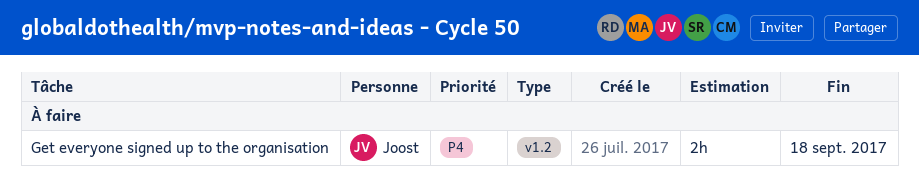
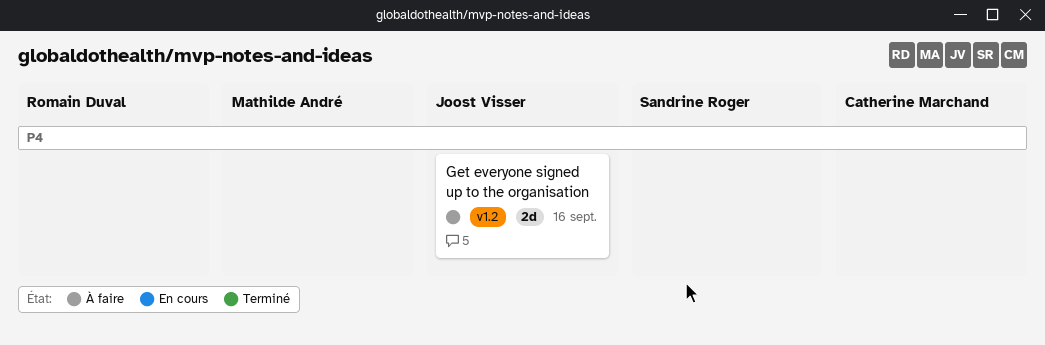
Get everyone signed up to the organisation, estimate: 2h -> 2d
Get everyone signed up to the organisation, due: Sep 18 -> Sep 16

